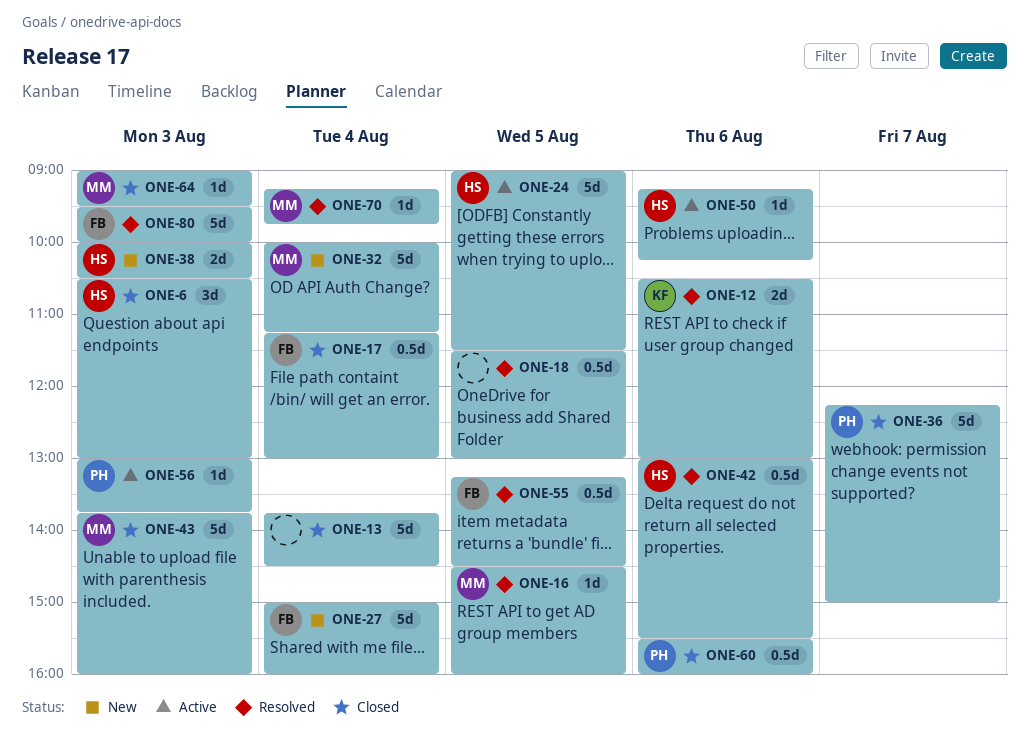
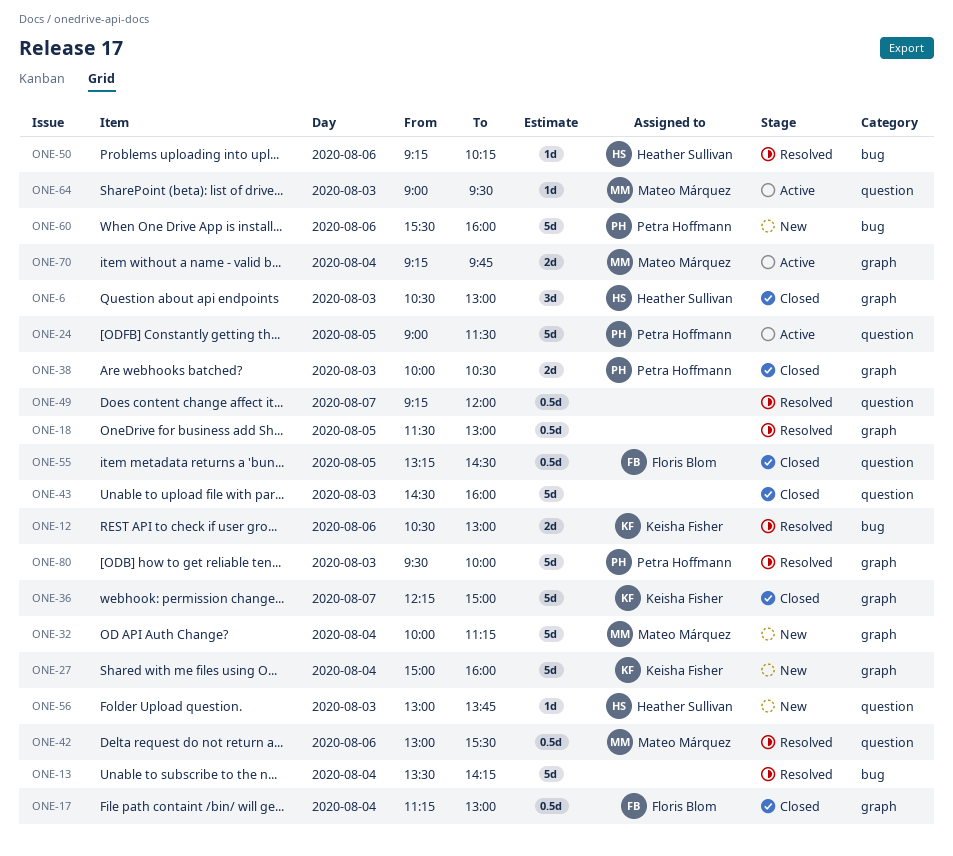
ONE-13, status: Closed -> Resolved
ONE-13, begins: 13:45 -> 13:30
ONE-13, ends: 14:30 -> 14:15
ONE-16: present -> none
ONE-24, owner: Heather Sullivan -> Petra Hoffmann
ONE-27, owner: Floris Blom -> Keisha Fisher
ONE-36, owner: Petra Hoffmann -> Keisha Fisher
ONE-38, status: New -> Closed
ONE-38, owner: Heather Sullivan -> Petra Hoffmann
ONE-42, owner: Heather Sullivan -> Mateo Márquez
ONE-43, owner: Mateo Márquez -> none
ONE-43, begins: 13:45 -> 14:30
ONE-49: none -> present
ONE-50, status: Active -> Resolved
ONE-55, status: Resolved -> Closed
ONE-56, status: Active -> New
ONE-56, owner: Petra Hoffmann -> Heather Sullivan
ONE-60, status: Closed -> New
ONE-60, estimate: 0.5d -> 5d
ONE-64, status: Closed -> Active
ONE-70, status: Resolved -> Active
ONE-70, estimate: 1d -> 2d
ONE-80, owner: Floris Blom -> Petra Hoffmann

